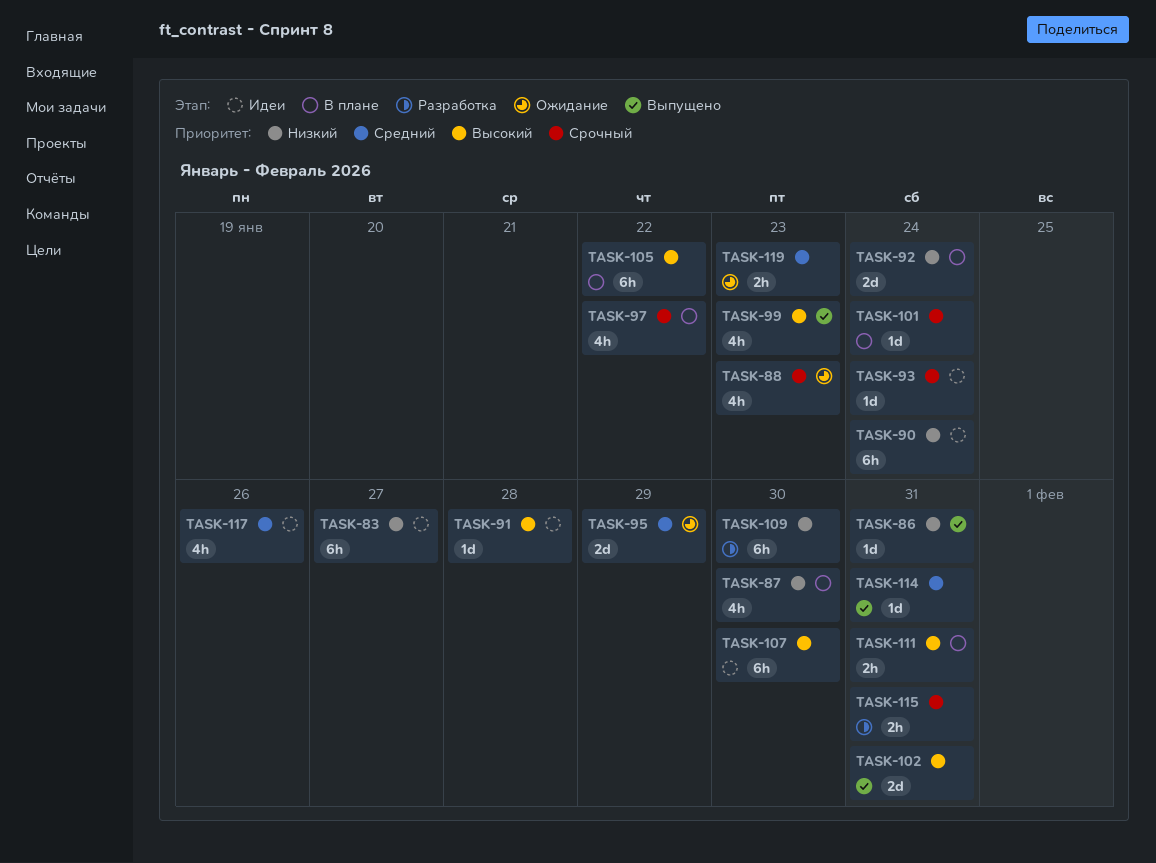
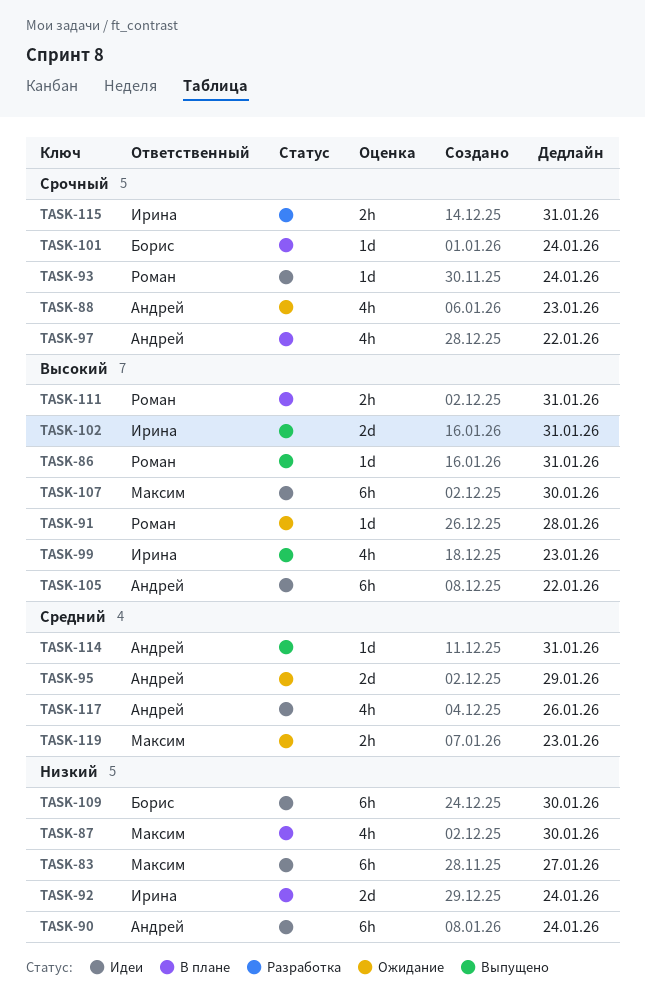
TASK-86, priority: Низкий -> Высокий
TASK-91, status: Идеи -> Ожидание
TASK-105, status: В плане -> Идеи
TASK-109, status: Разработка -> Идеи

